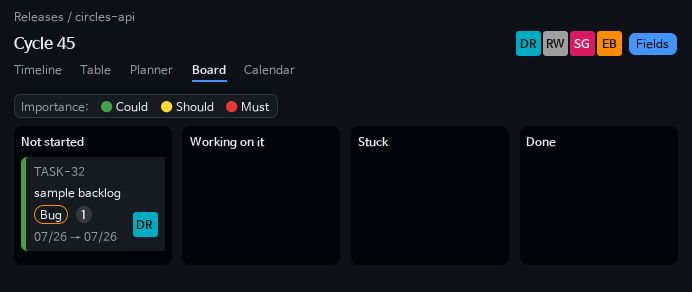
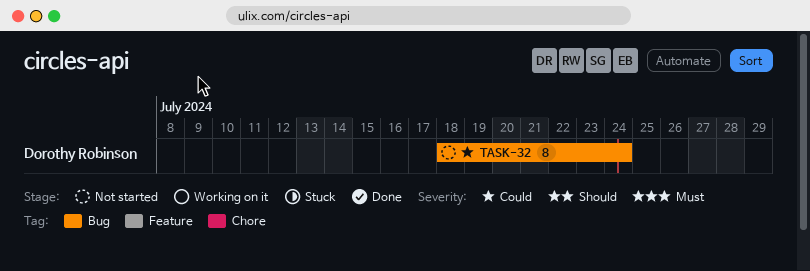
TASK-32, estimate: 1 -> 8
TASK-32, start: Jul 26 -> Jul 18
TASK-32, due: Jul 26 -> Jul 24

